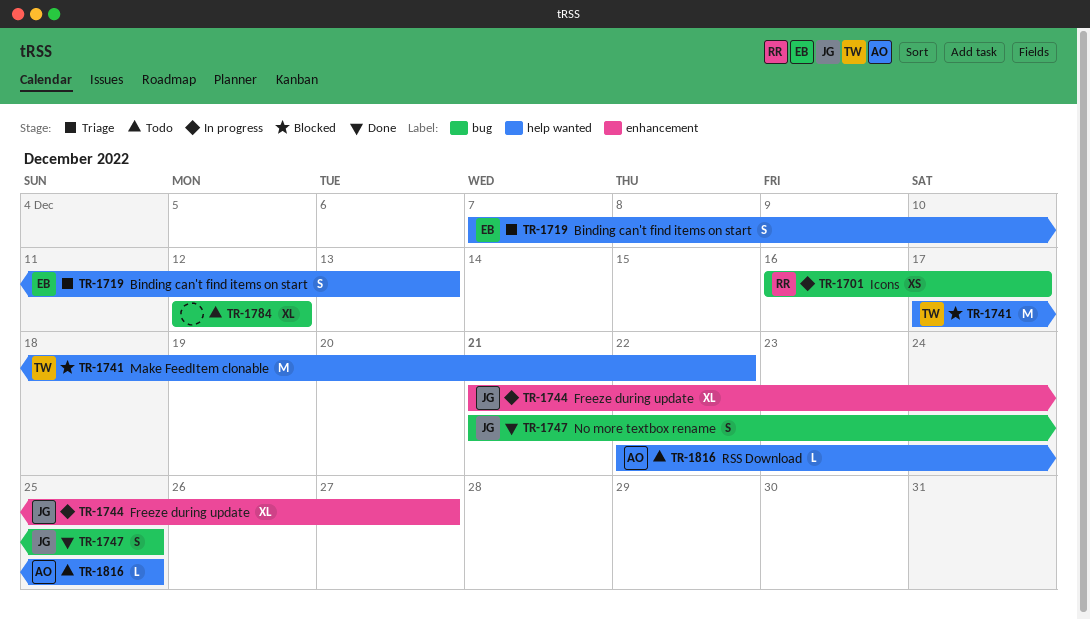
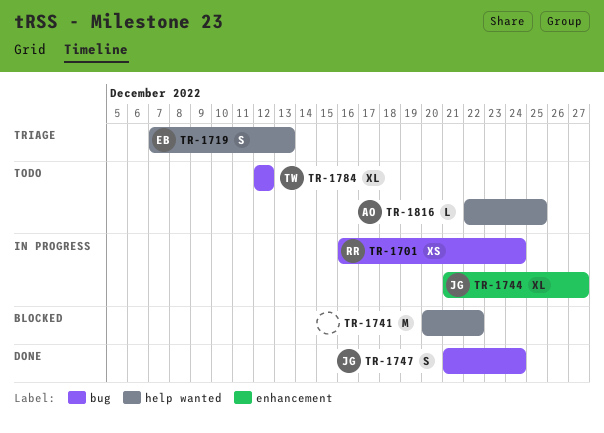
TR-1701, due: Dec 17 -> Dec 24
TR-1741, owner: TW -> none
TR-1741, start: Dec 17 -> Dec 20
TR-1747, due: Dec 25 -> Dec 24
TR-1784, owner: none -> TW

